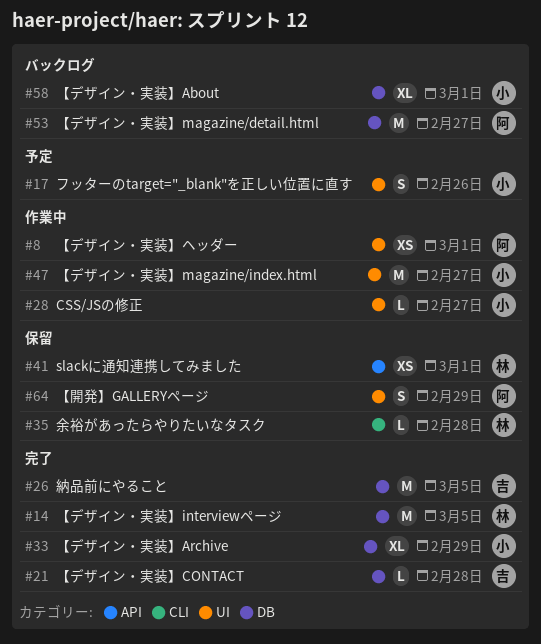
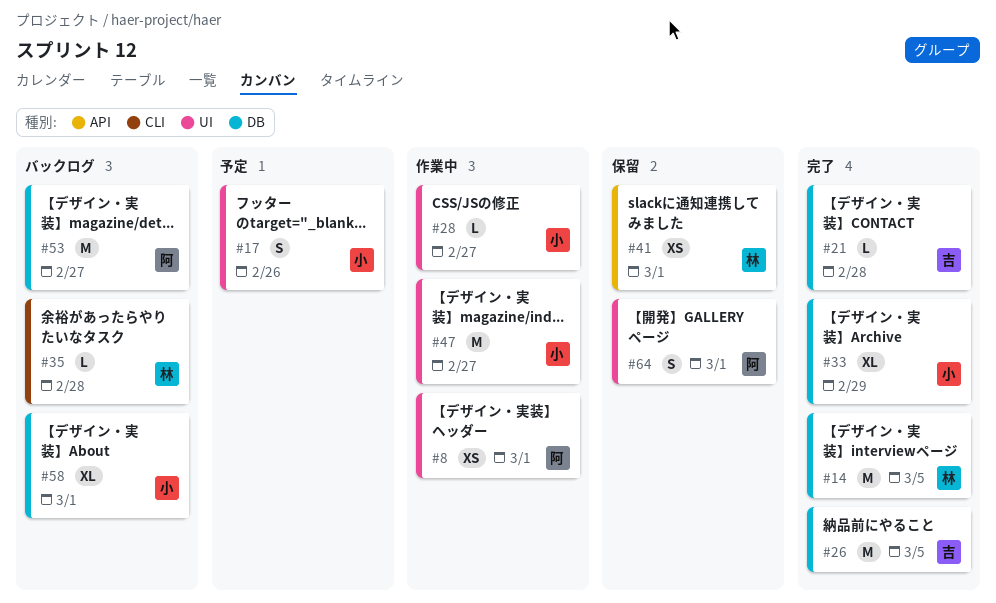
#35, status: 保留 -> バックログ
#64, due: Feb 29 -> Mar 1

